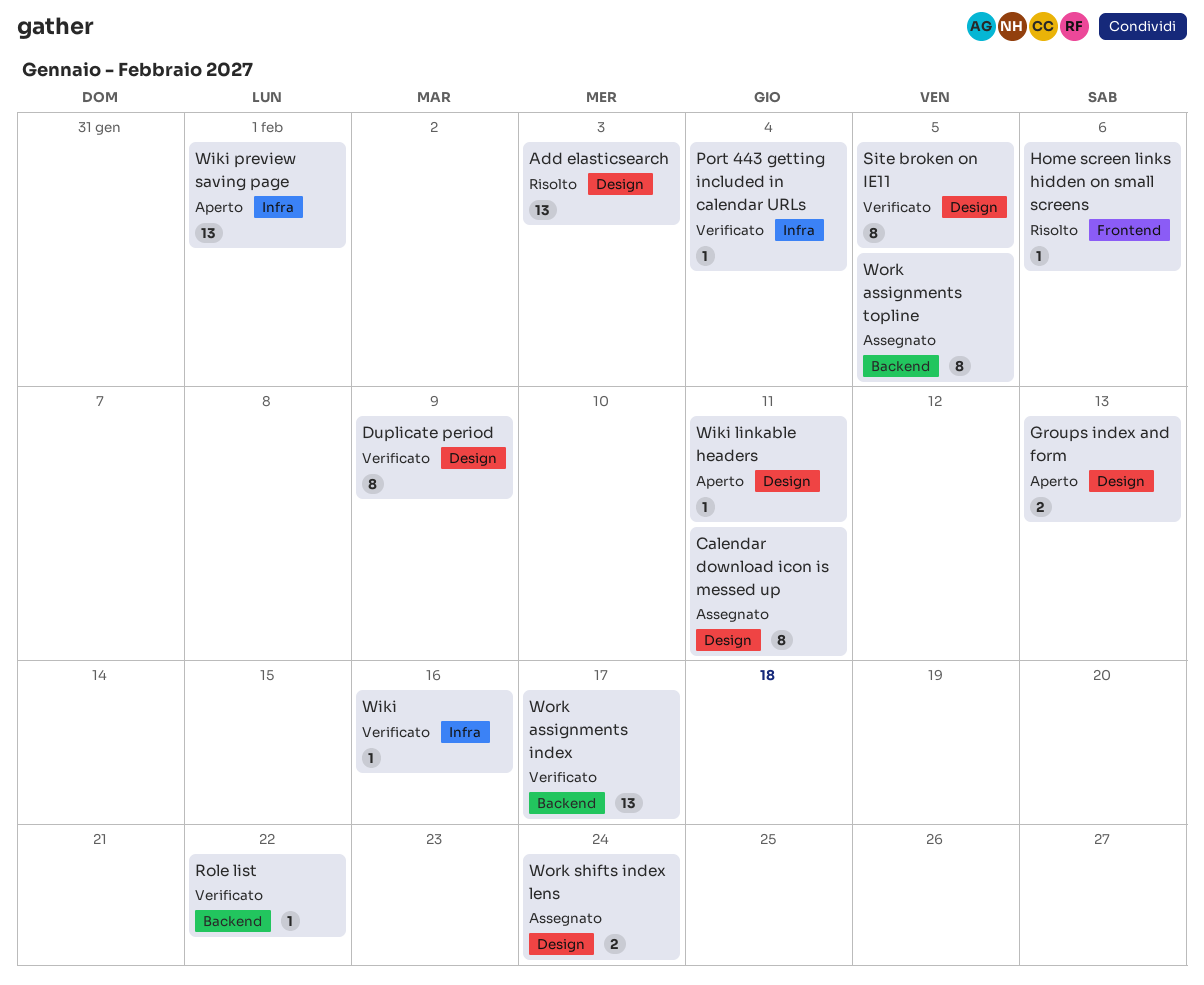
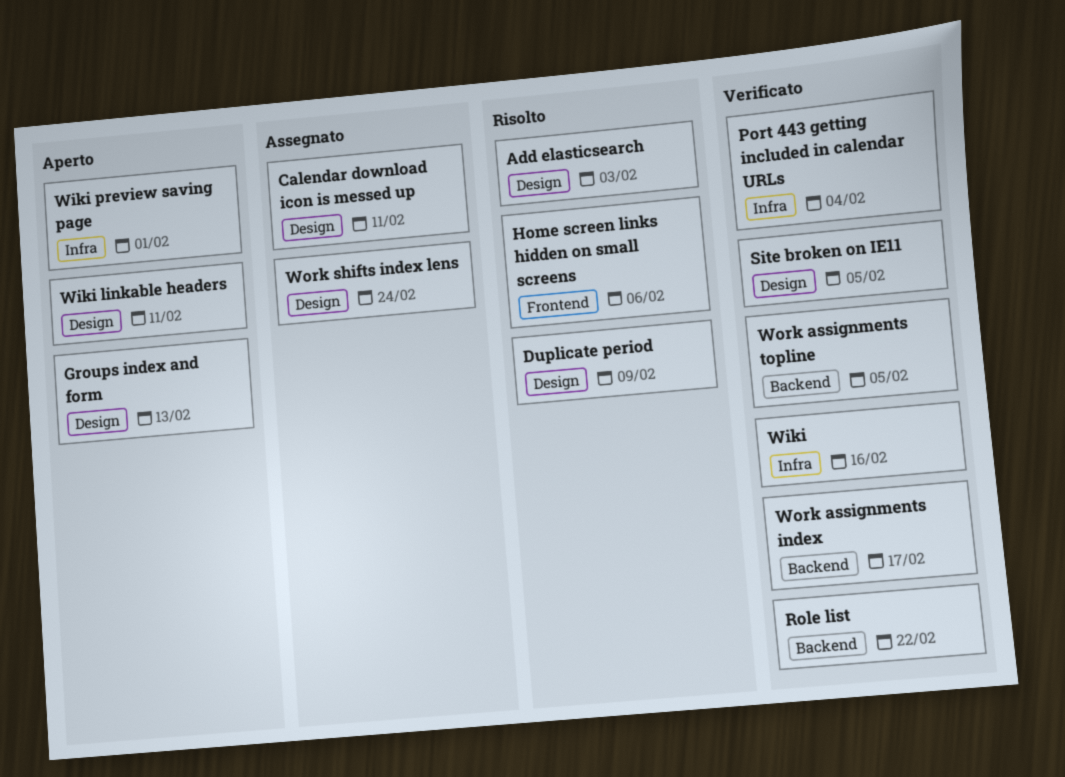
Duplicate period, status: Verificato -> Risolto
Work assignments topline, status: Assegnato -> Verificato

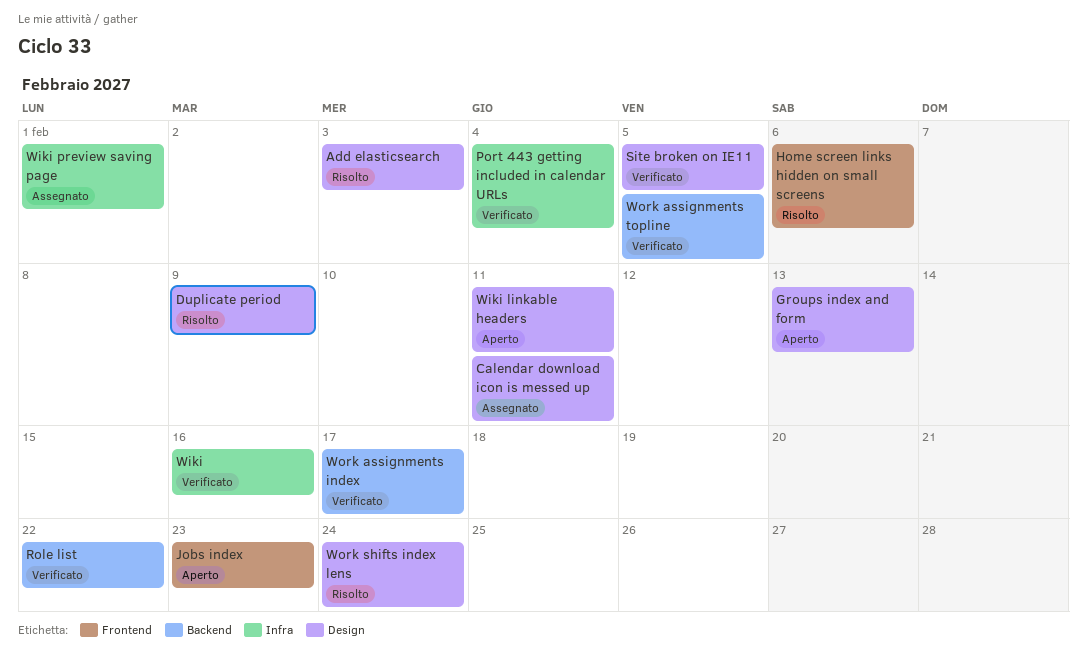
Jobs index: none -> present
Wiki preview saving page, status: Aperto -> Assegnato
Work shifts index lens, status: Assegnato -> Risolto

